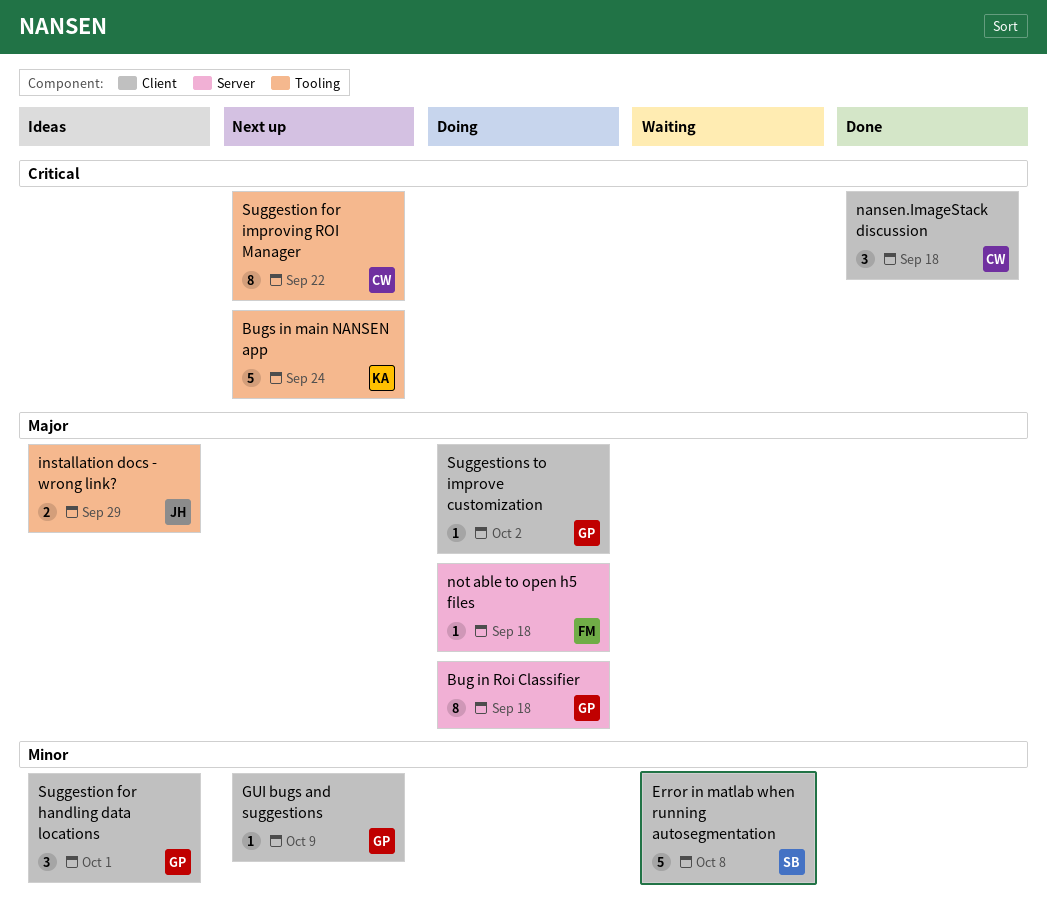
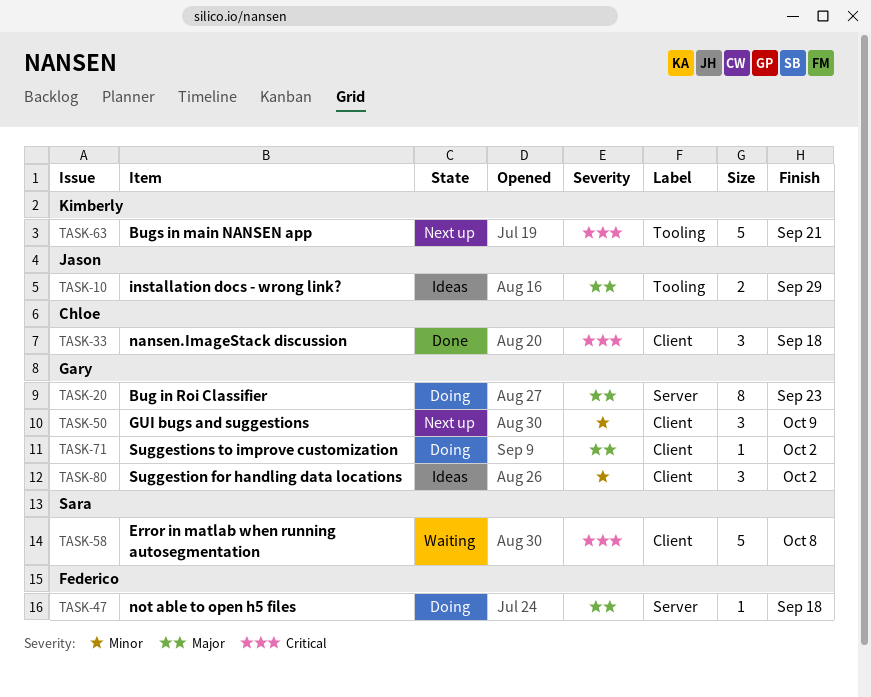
Bug in Roi Classifier, due: Sep 18 -> Sep 23
Bugs in main NANSEN app, due: Sep 24 -> Sep 21
Error in matlab when running autosegmentation, priority: Minor -> Critical
GUI bugs and suggestions, estimate: 1 -> 3
Suggestion for handling data locations, due: Oct 1 -> Oct 2
Suggestion for improving ROI Manager: present -> none

